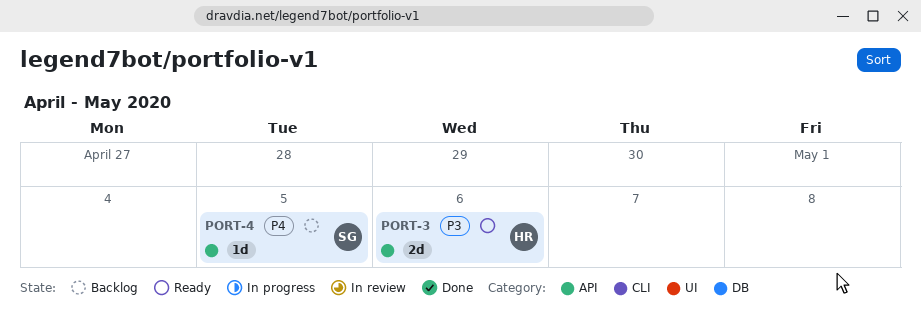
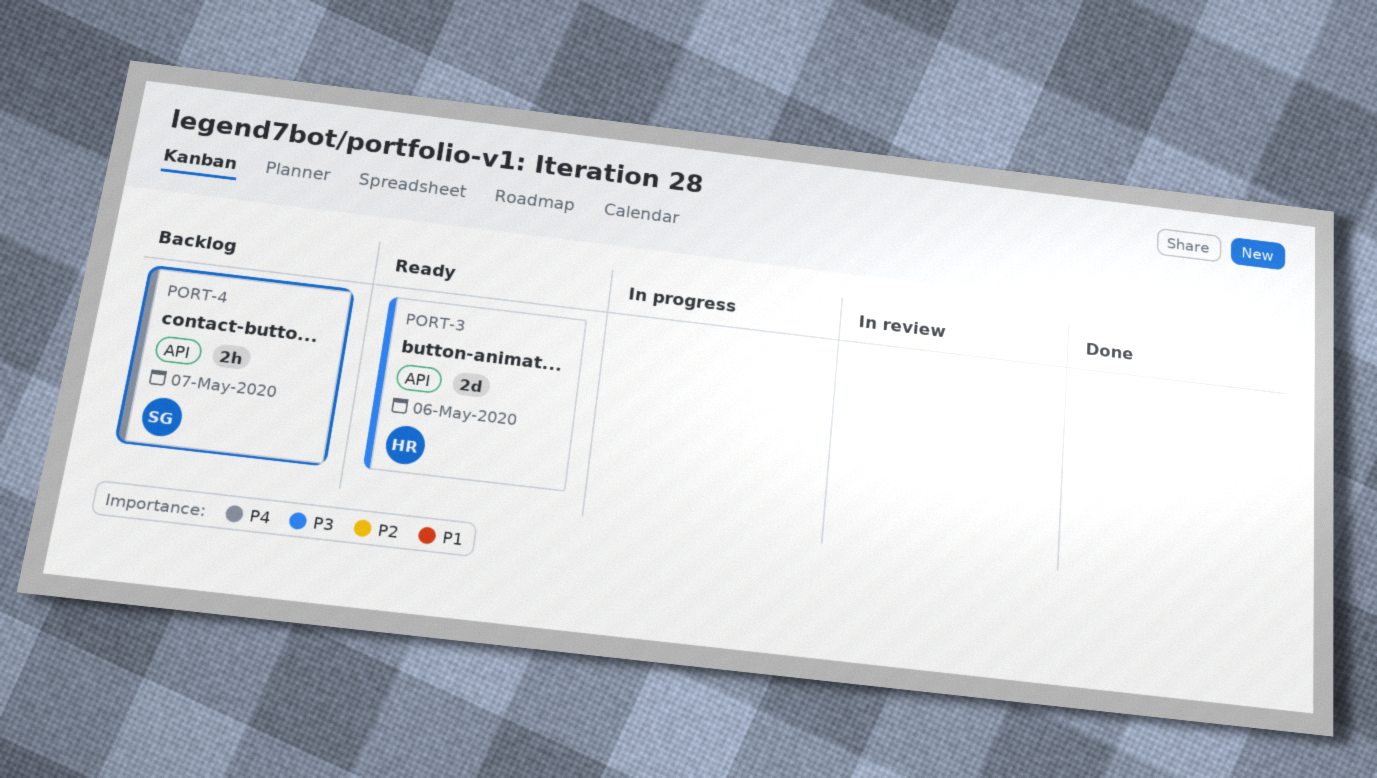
PORT-4, estimate: 1d -> 2h
PORT-4, due: May 5 -> May 7

